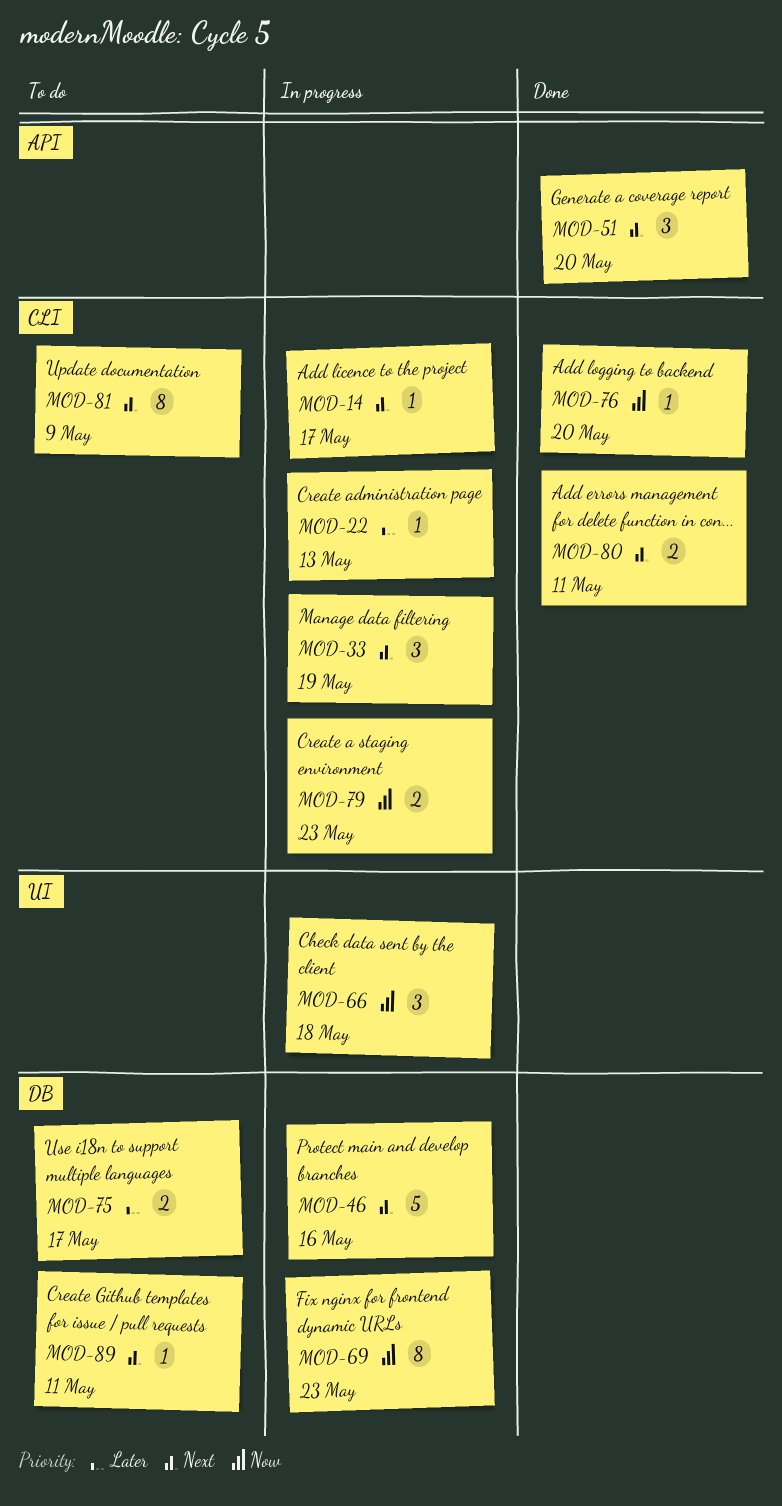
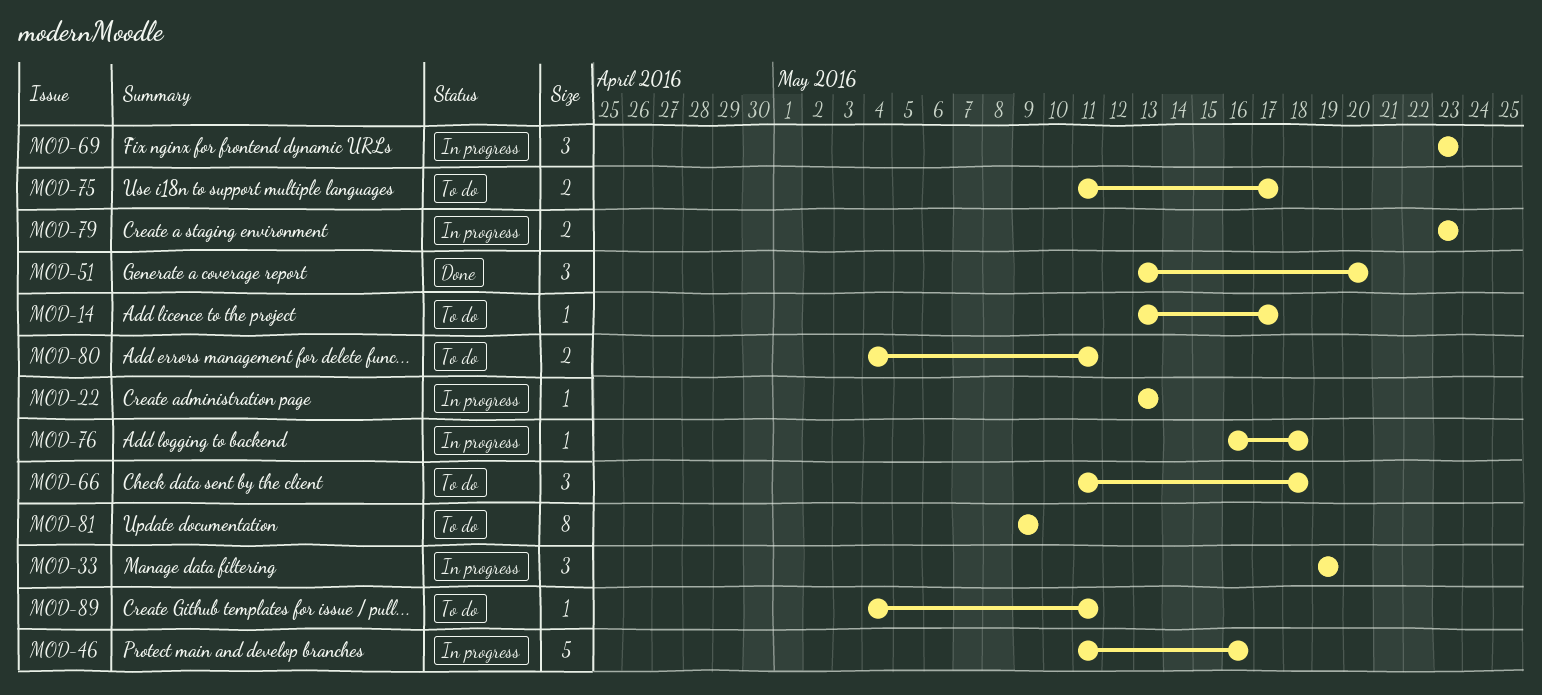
MOD-14, status: In progress -> To do
MOD-66, status: In progress -> To do
MOD-69, estimate: 8 -> 3
MOD-76, status: Done -> In progress
MOD-76, due: May 20 -> May 18
MOD-80, status: Done -> To do

